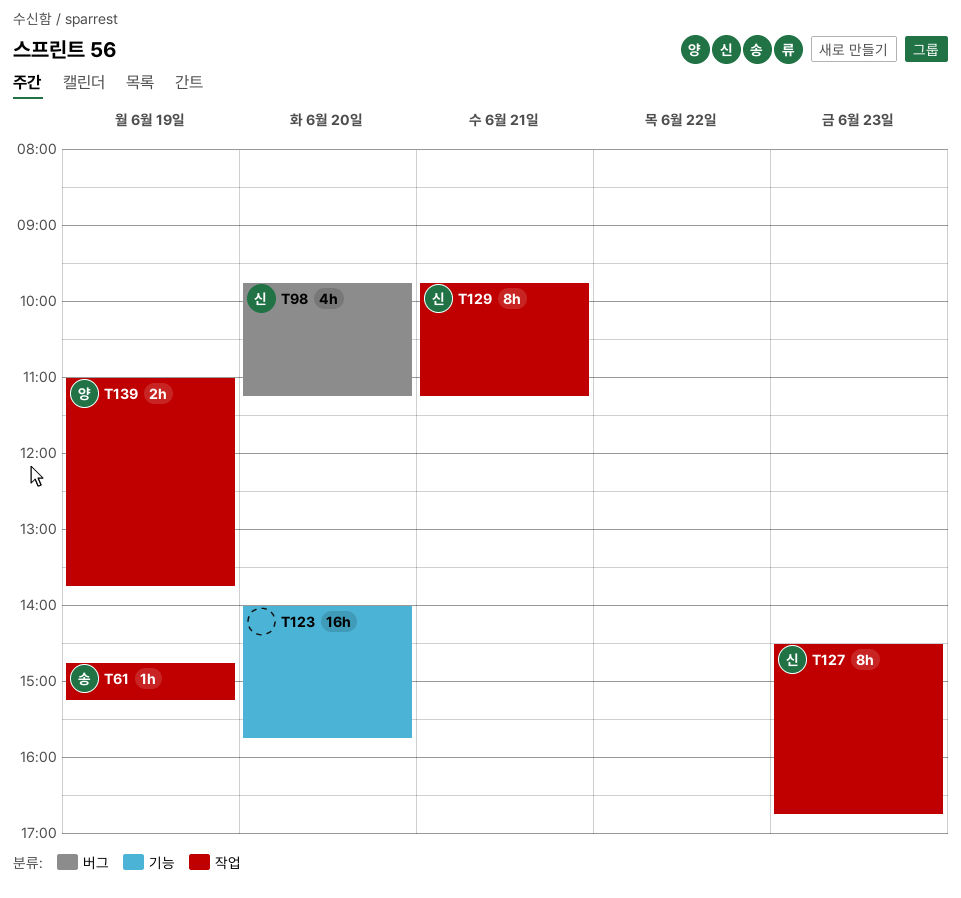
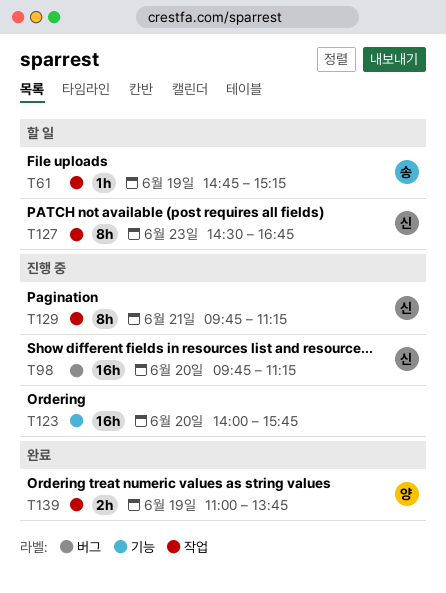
T98, estimate: 4h -> 16h

